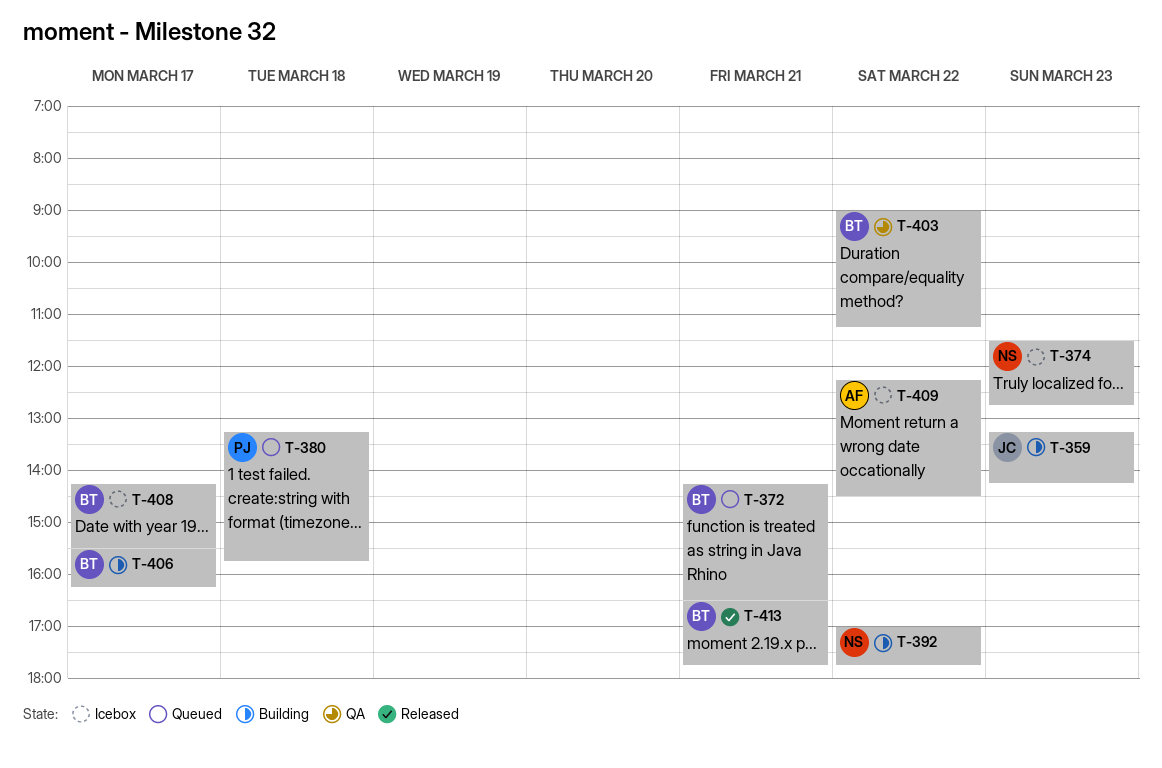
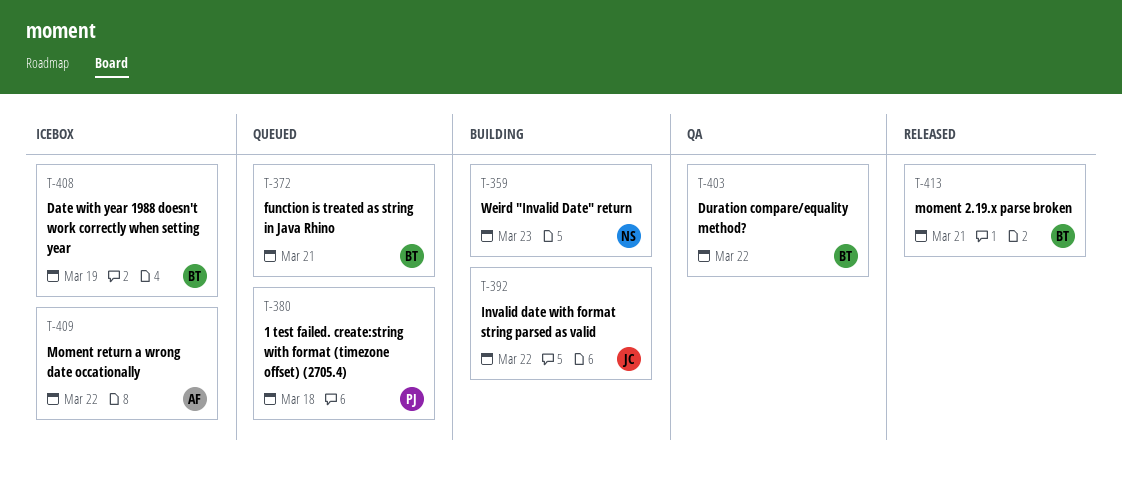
T-359, owner: JC -> NS
T-374: present -> none
T-392, owner: NS -> JC
T-406: present -> none
T-408, day: Mar 17 -> Mar 19

